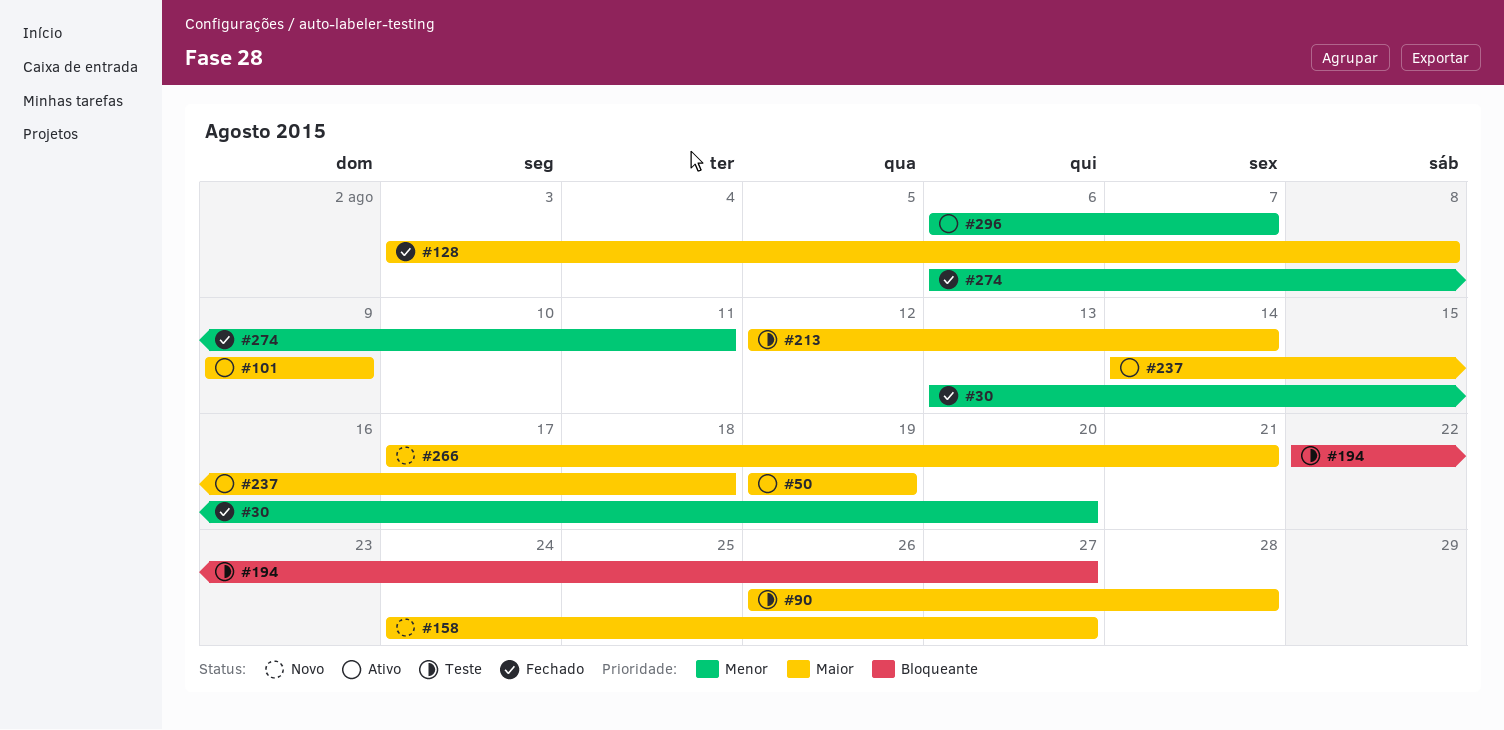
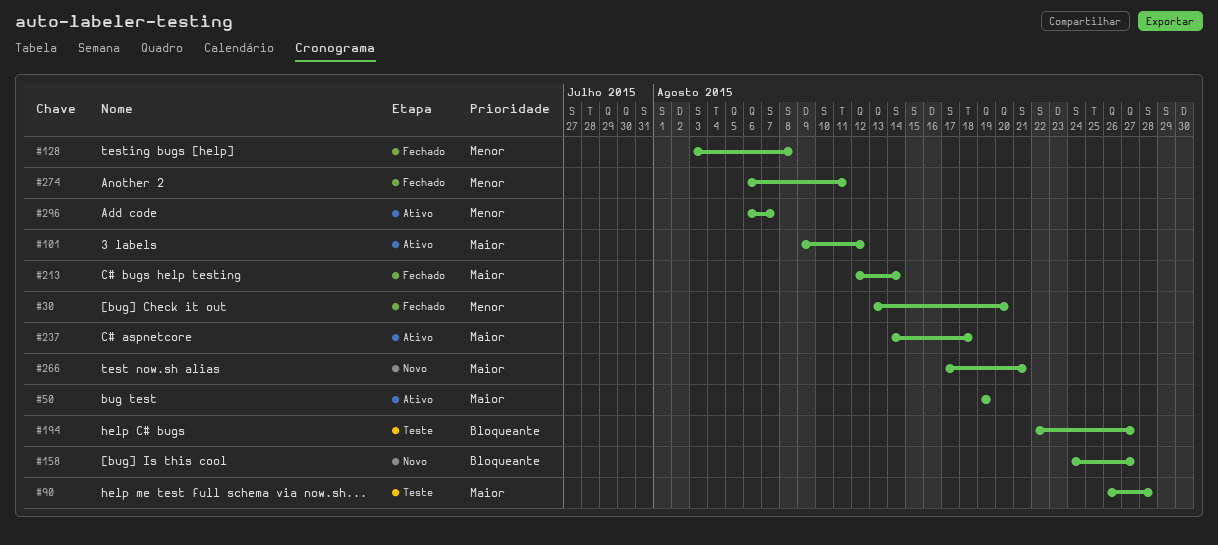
#101, due: Aug 9 -> Aug 12
#128, priority: Maior -> Menor
#158, priority: Maior -> Bloqueante
#213, status: Teste -> Fechado

